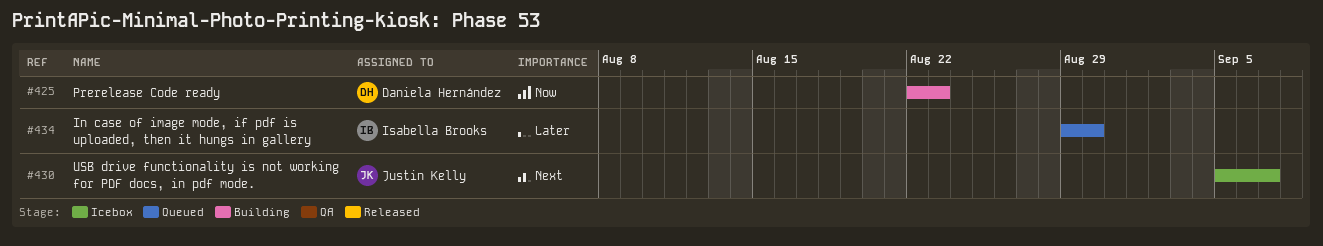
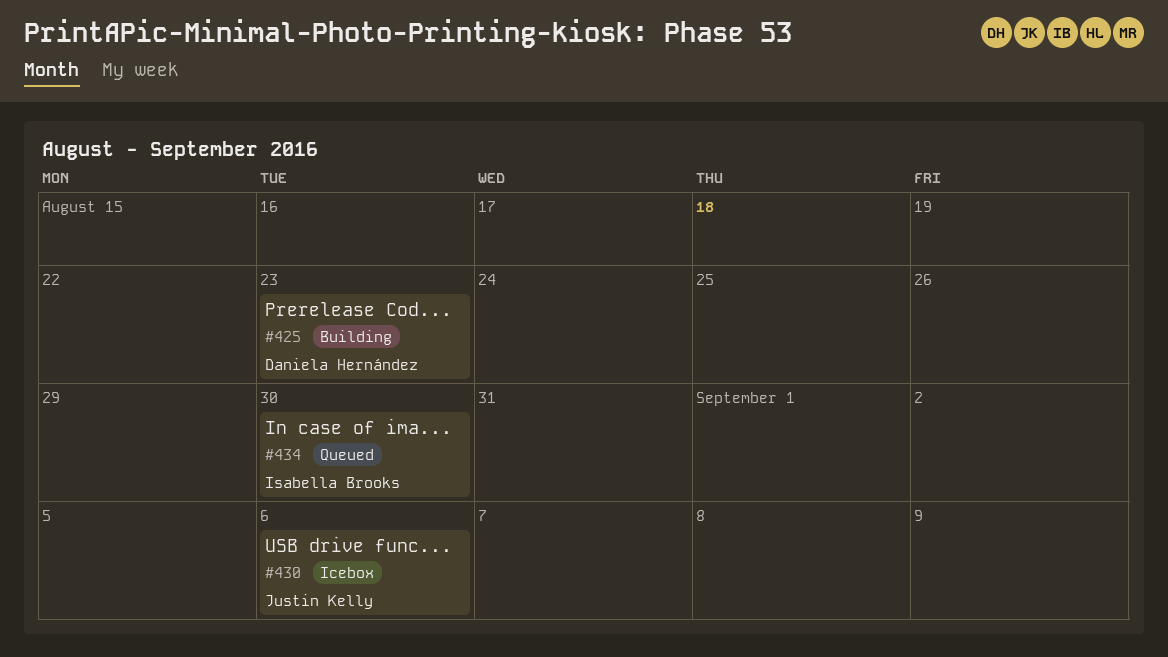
#430, due: Sep 7 -> Sep 6

